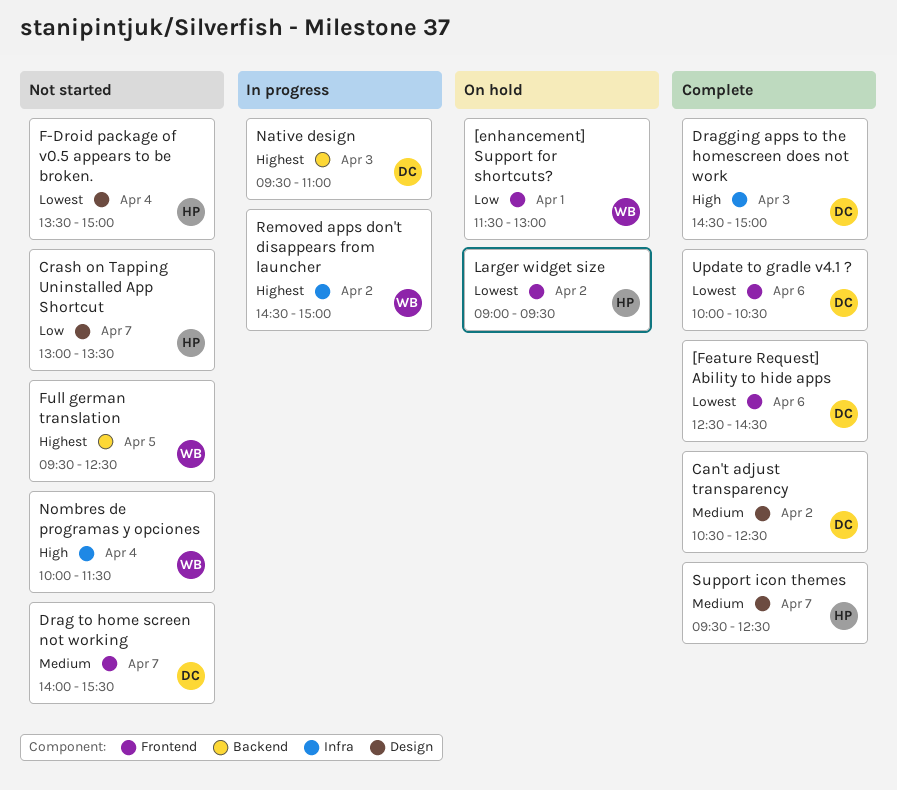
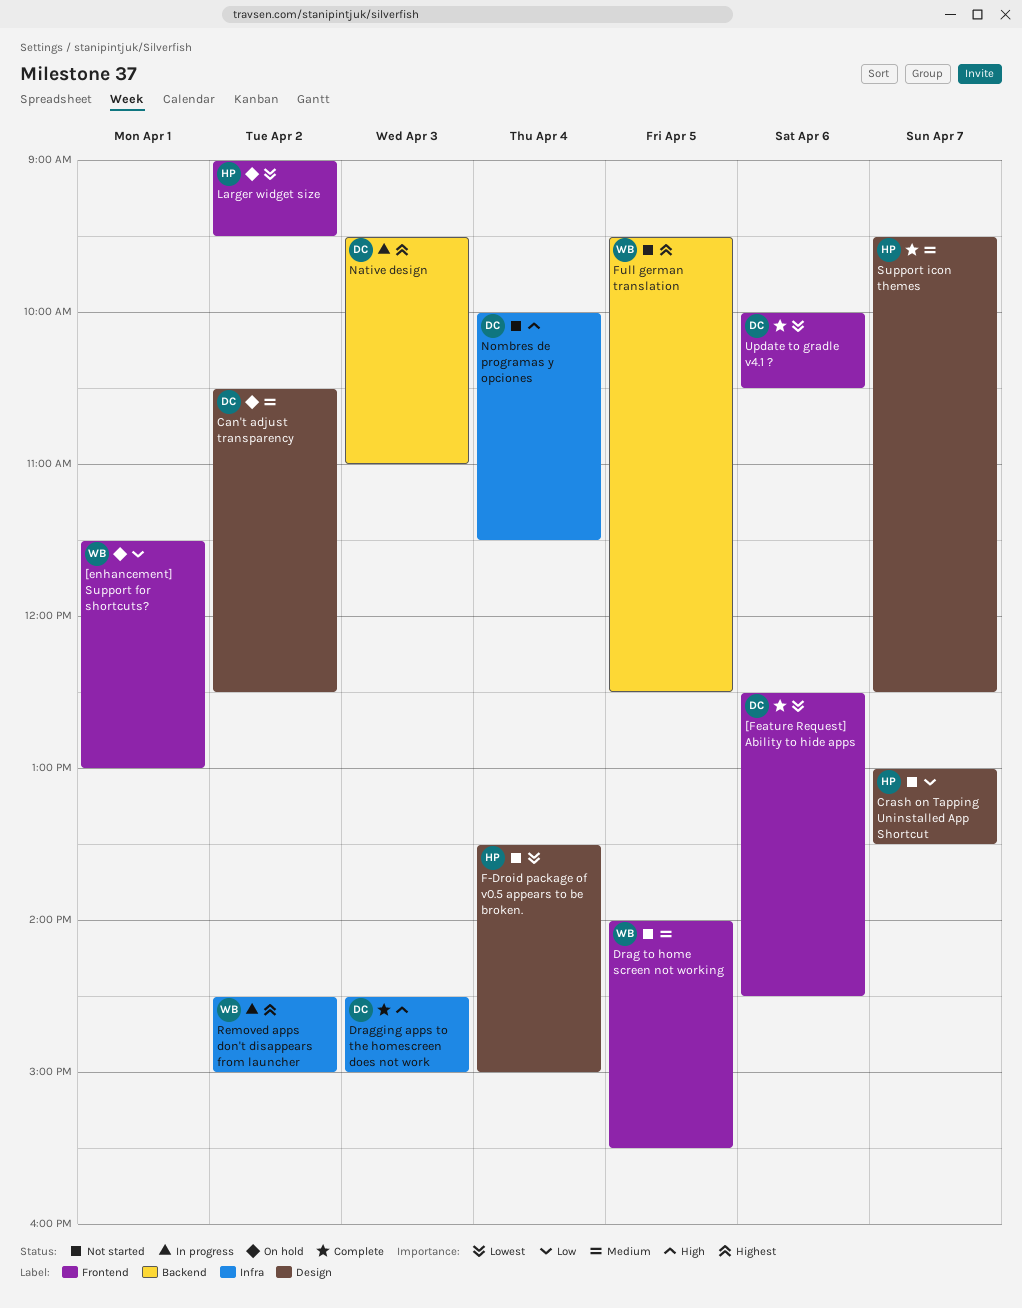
Can't adjust transparency, status: Complete -> On hold
Drag to home screen not working, owner: DC -> WB
Drag to home screen not working, day: Apr 7 -> Apr 5
Nombres de programas y opciones, owner: WB -> DC

